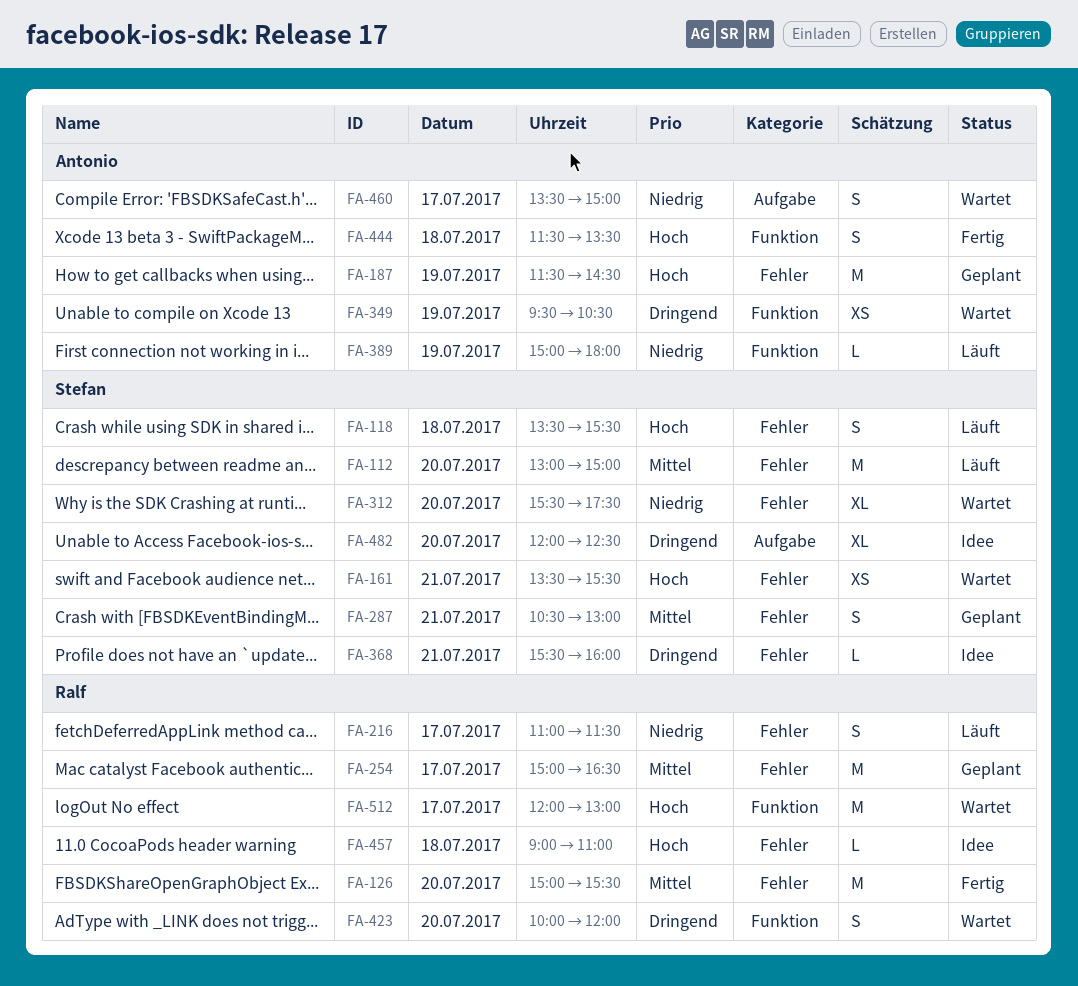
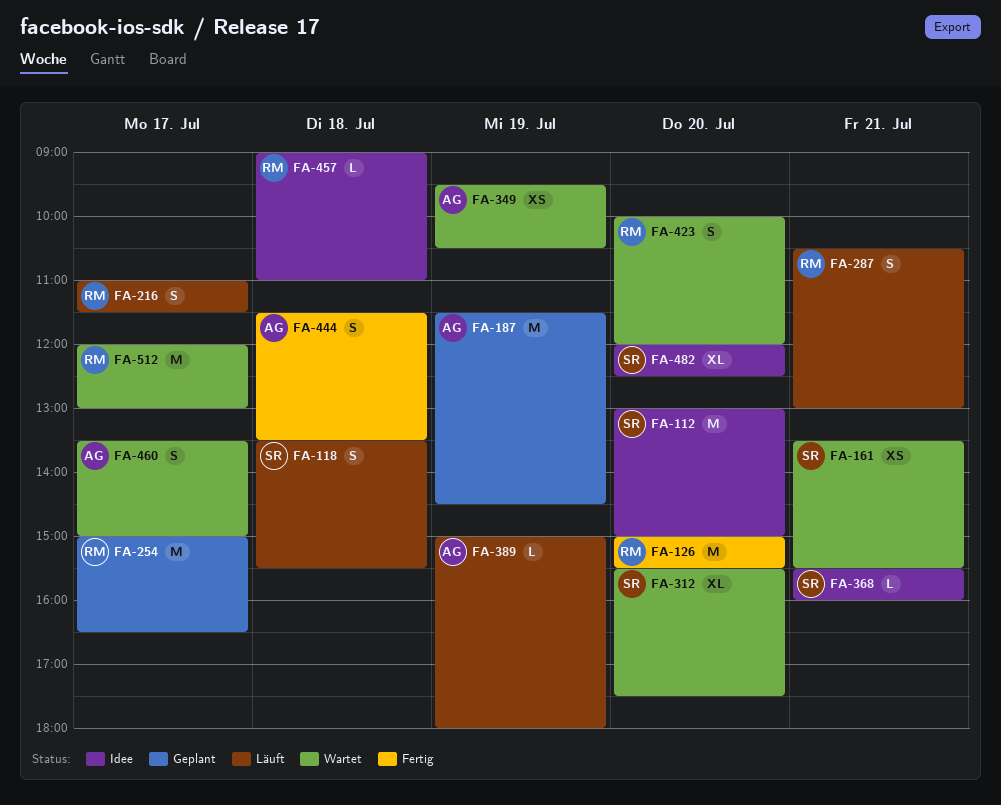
FA-112, status: Läuft -> Idee
FA-287, status: Geplant -> Läuft
FA-287, owner: Stefan -> Ralf

